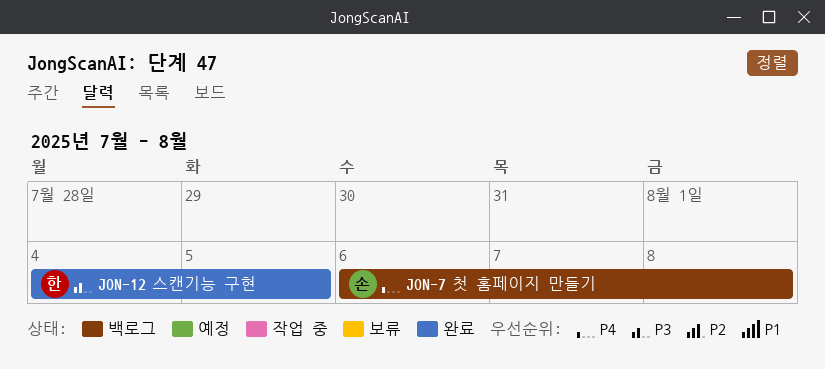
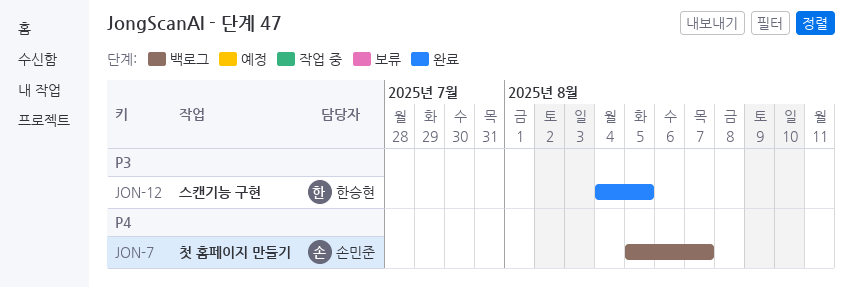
JON-7, start: Aug 6 -> Aug 5
JON-7, due: Aug 8 -> Aug 7

